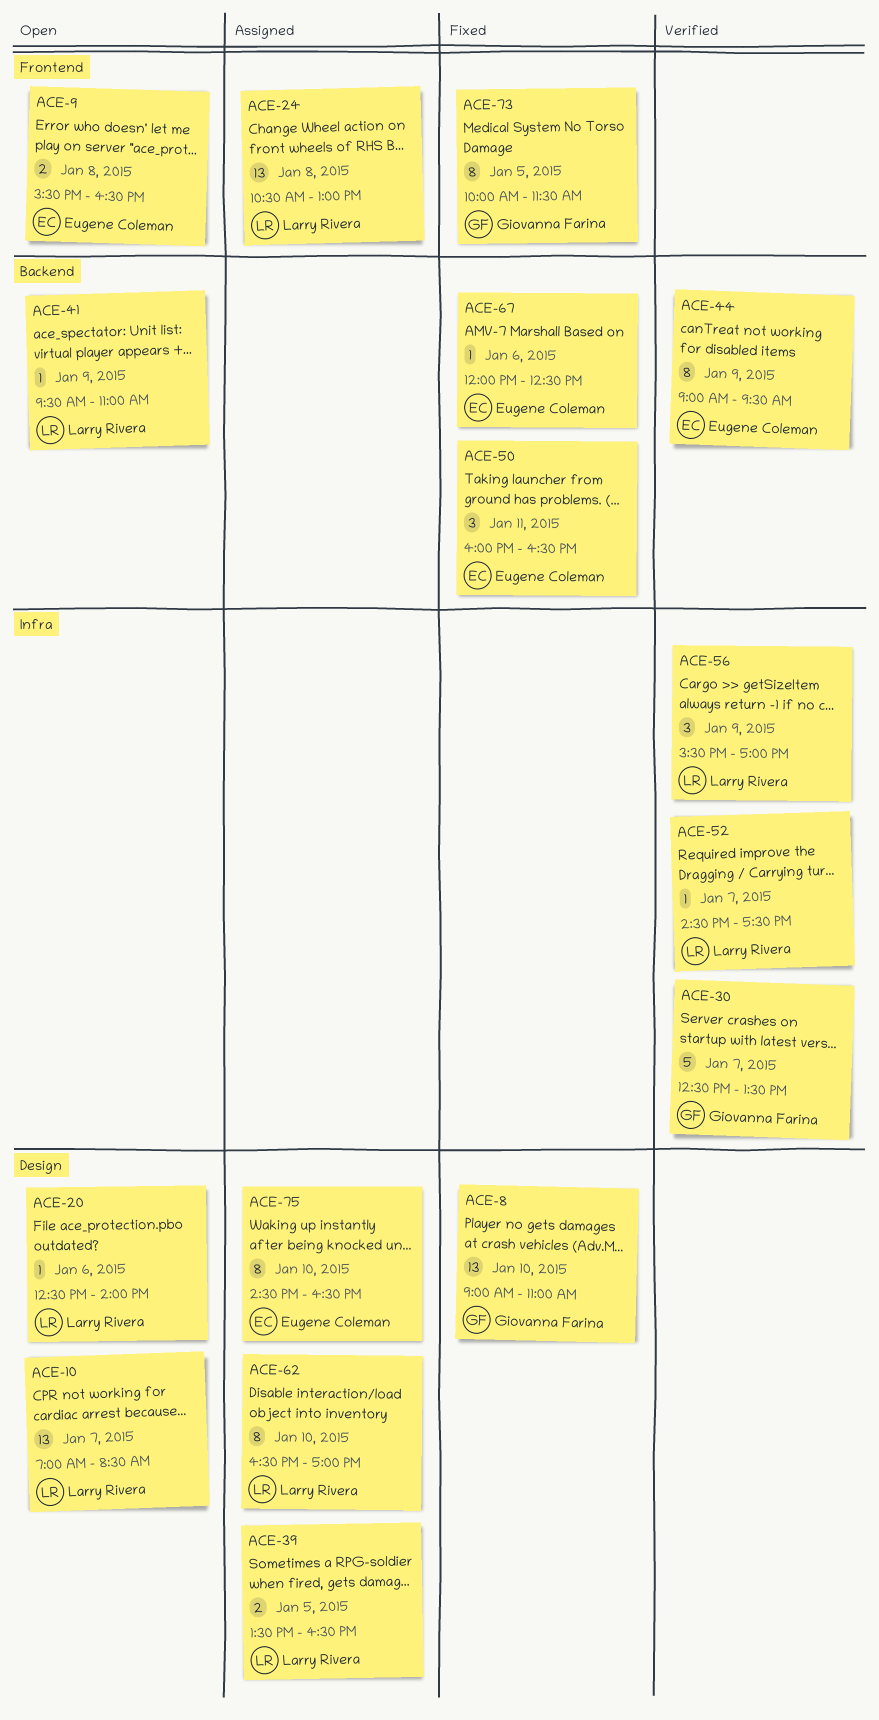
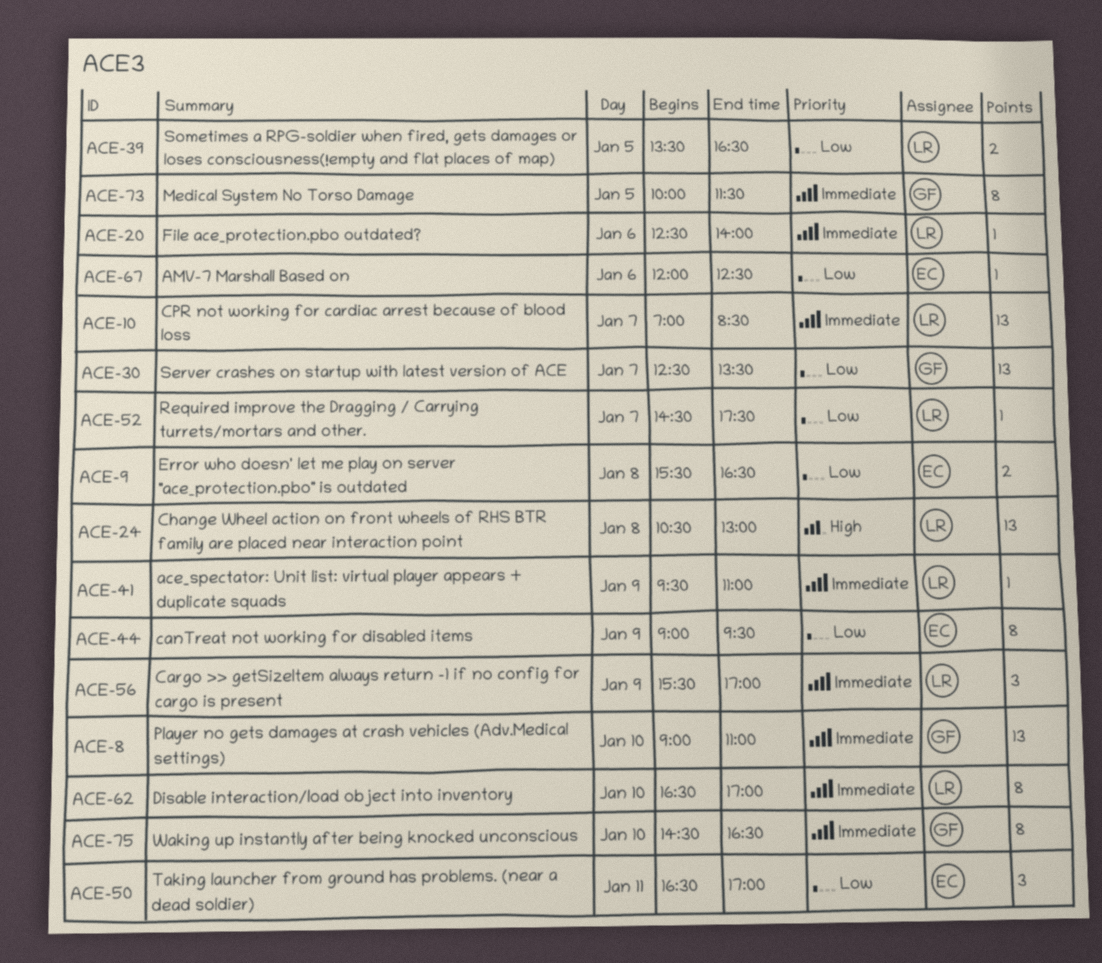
ACE-30, estimate: 5 -> 13
ACE-50, begins: 16:00 -> 16:30
ACE-50, ends: 16:30 -> 17:00
ACE-75, owner: Eugene Coleman -> Giovanna Farina

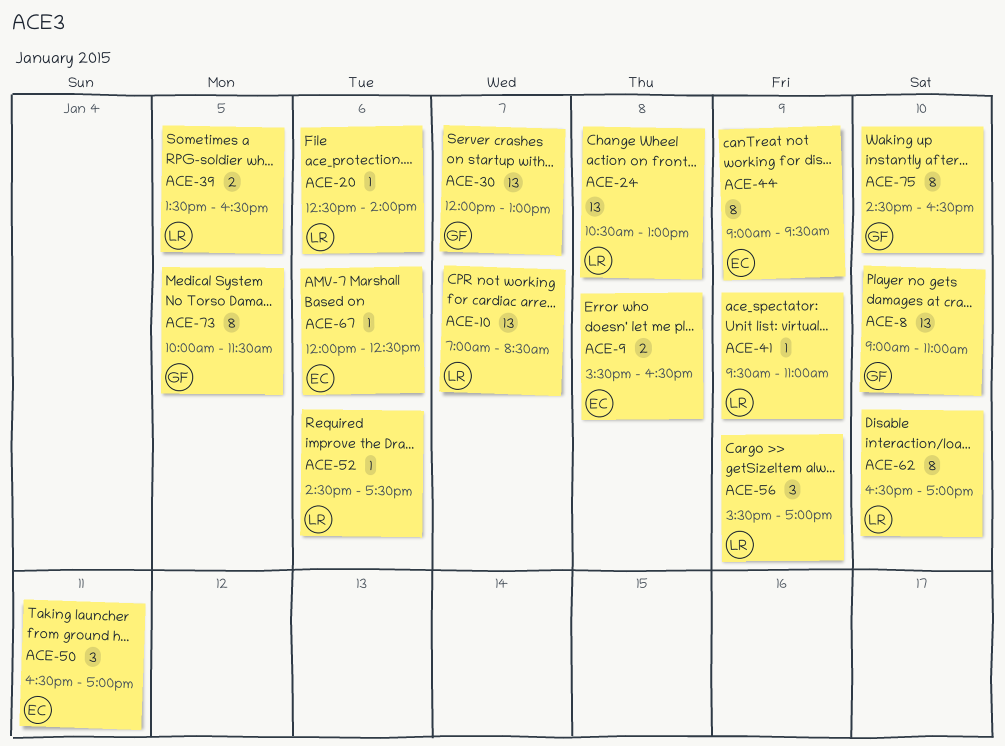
ACE-30, begins: 12:30 -> 12:00
ACE-30, ends: 13:30 -> 13:00
ACE-52, day: Jan 7 -> Jan 6

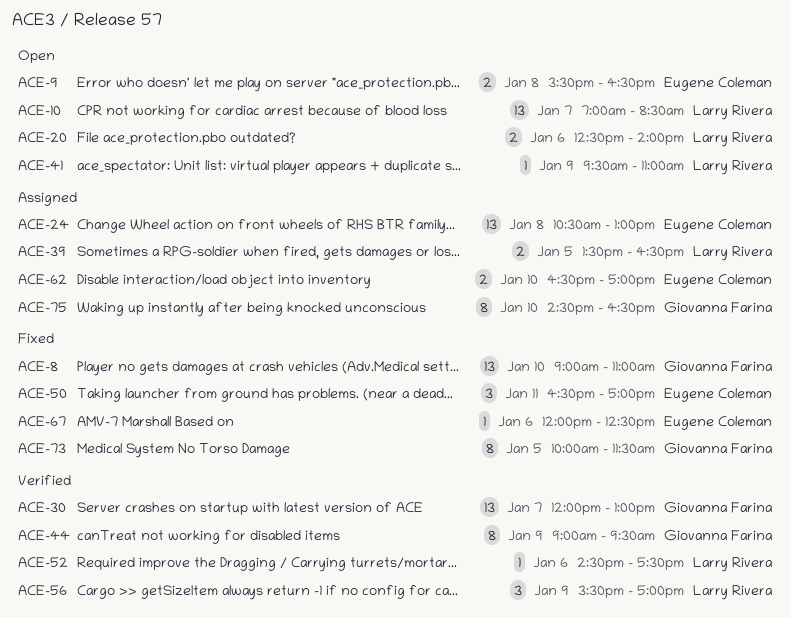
ACE-20, estimate: 1 -> 2
ACE-24, owner: Larry Rivera -> Eugene Coleman
ACE-44, owner: Eugene Coleman -> Giovanna Farina
ACE-62, owner: Larry Rivera -> Eugene Coleman
ACE-62, estimate: 8 -> 2

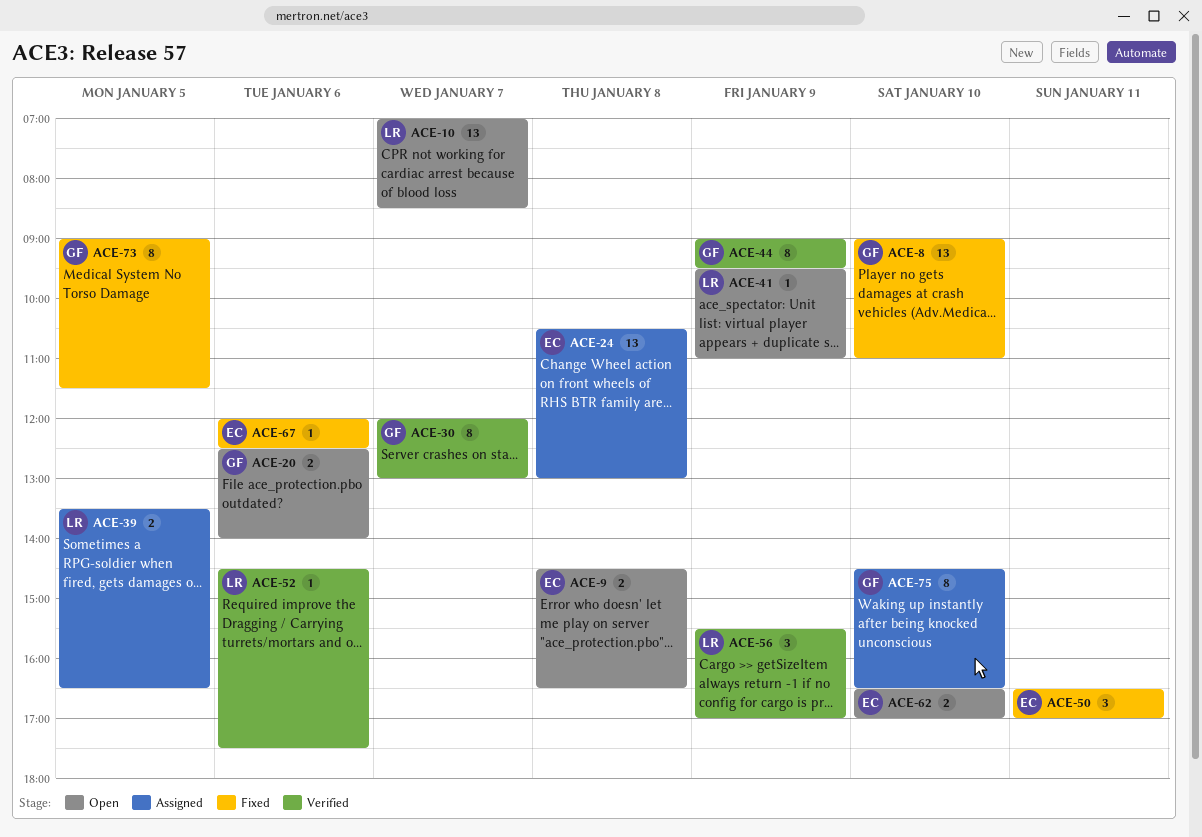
ACE-9, begins: 15:30 -> 14:30
ACE-20, owner: Larry Rivera -> Giovanna Farina
ACE-30, estimate: 13 -> 8
ACE-62, status: Assigned -> Open
ACE-73, begins: 10:00 -> 09:00

